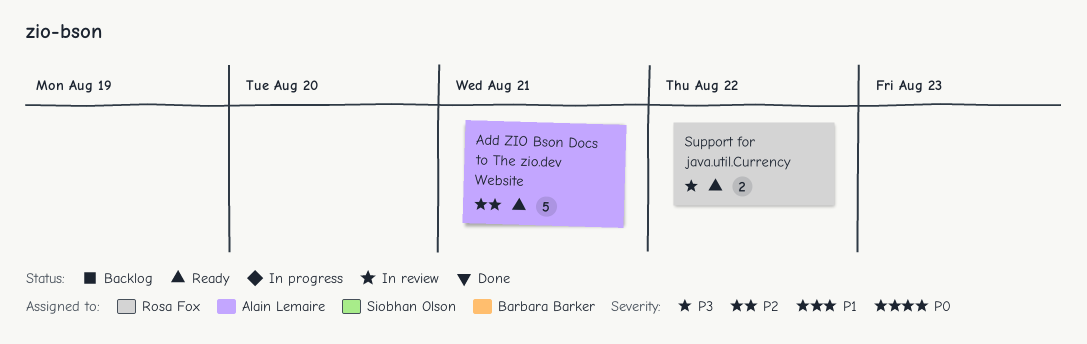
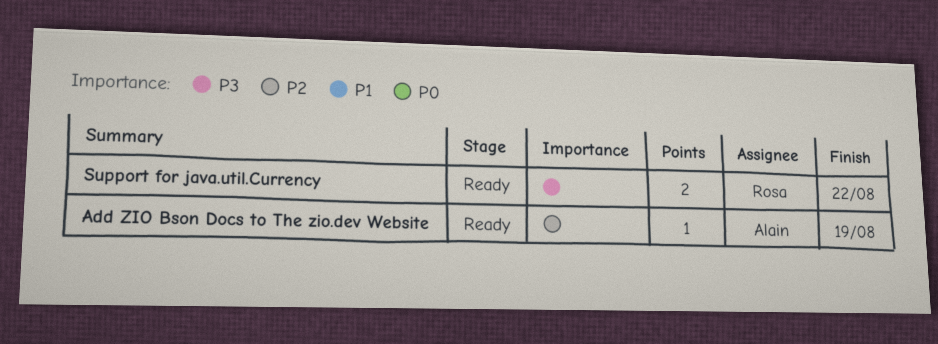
Add ZIO Bson Docs to The zio.dev Website, estimate: 5 -> 1
Add ZIO Bson Docs to The zio.dev Website, due: Aug 21 -> Aug 19

